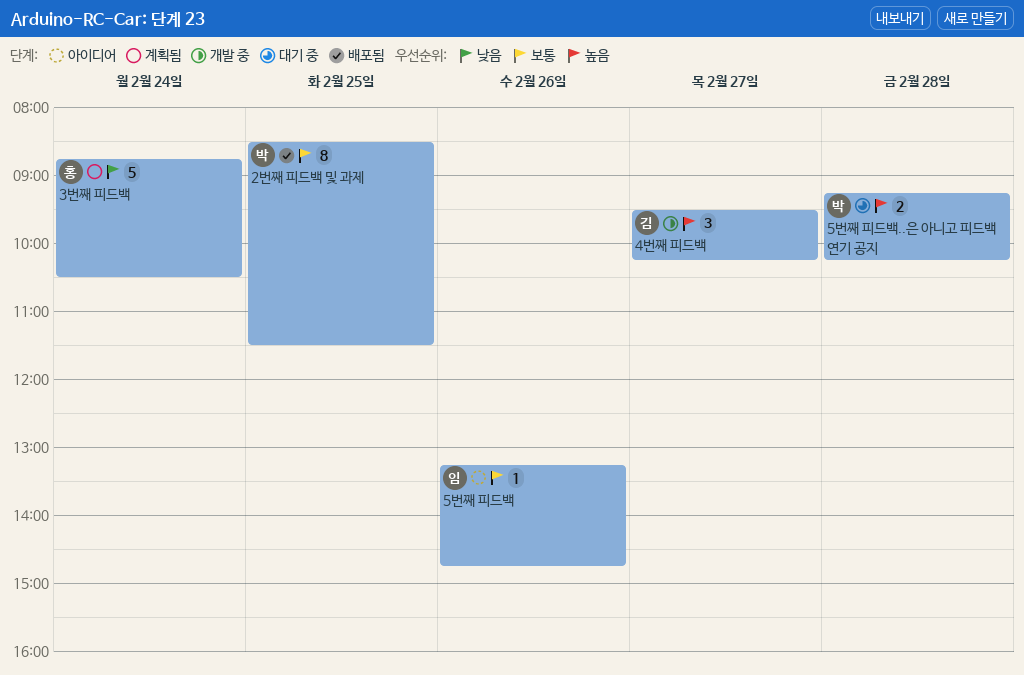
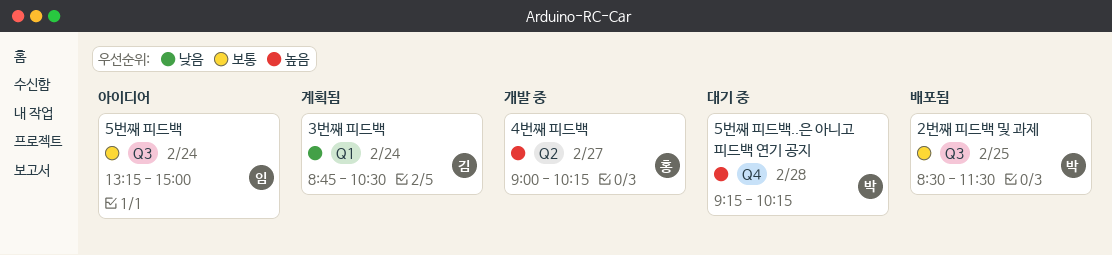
3번째 피드백, owner: 홍 -> 김
4번째 피드백, owner: 김 -> 홍
4번째 피드백, begins: 09:30 -> 09:00
5번째 피드백, day: Feb 26 -> Feb 24
5번째 피드백, ends: 14:45 -> 15:00

